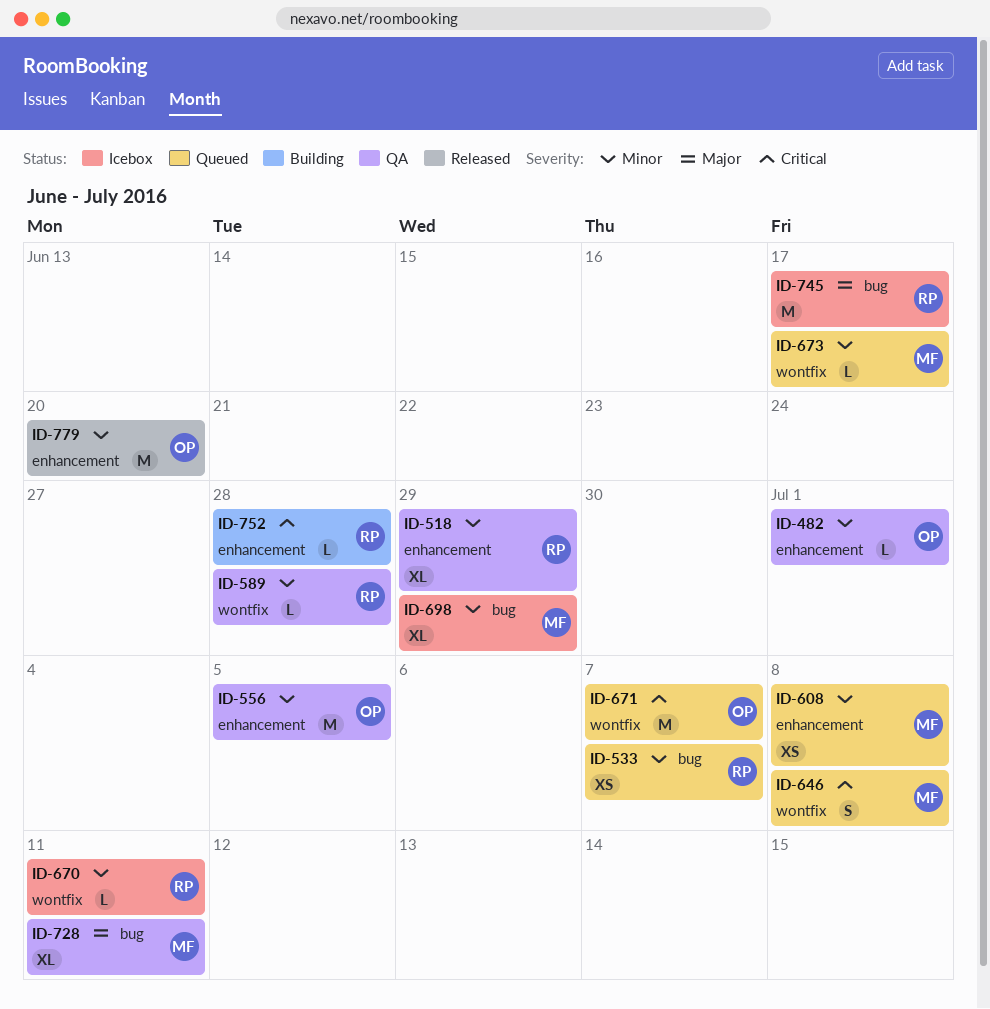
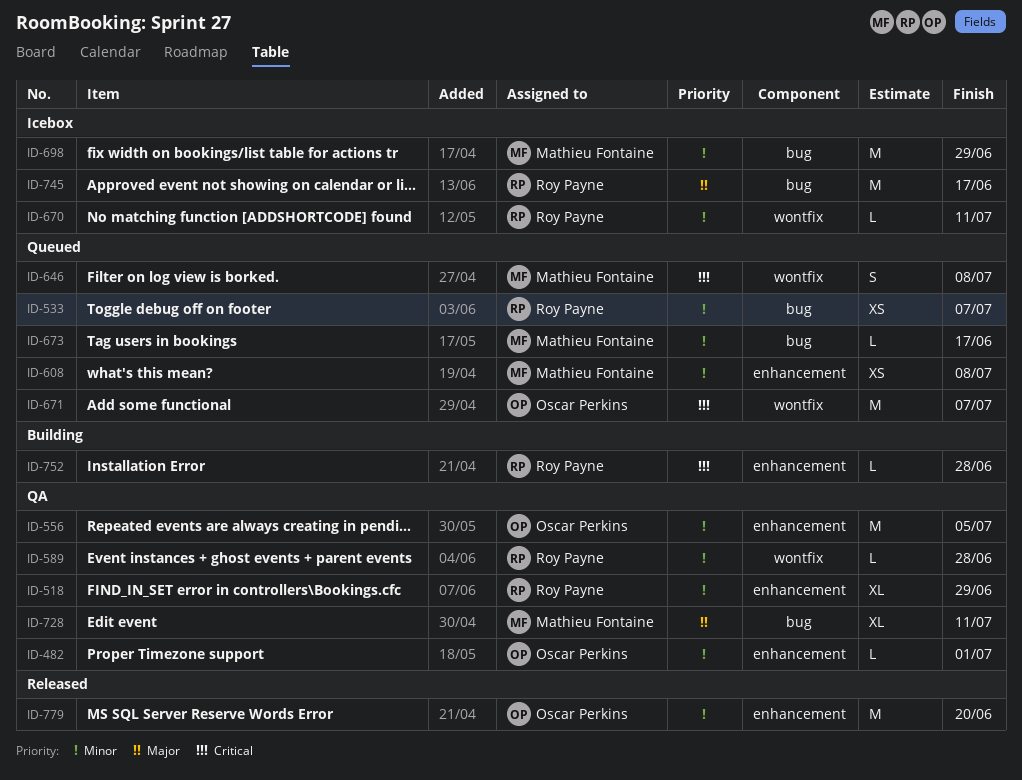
ID-673, label: wontfix -> bug
ID-698, estimate: XL -> M

